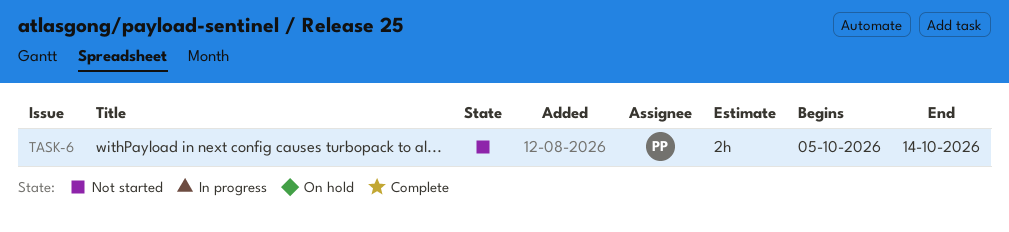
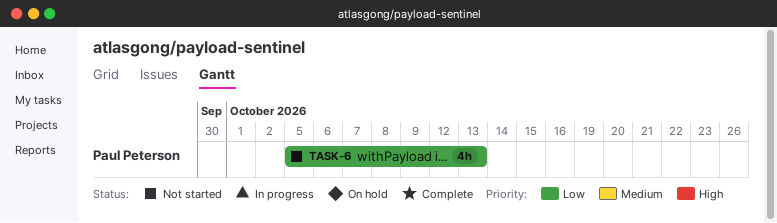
TASK-6, estimate: 2h -> 4h
TASK-6, due: Oct 14 -> Oct 13

